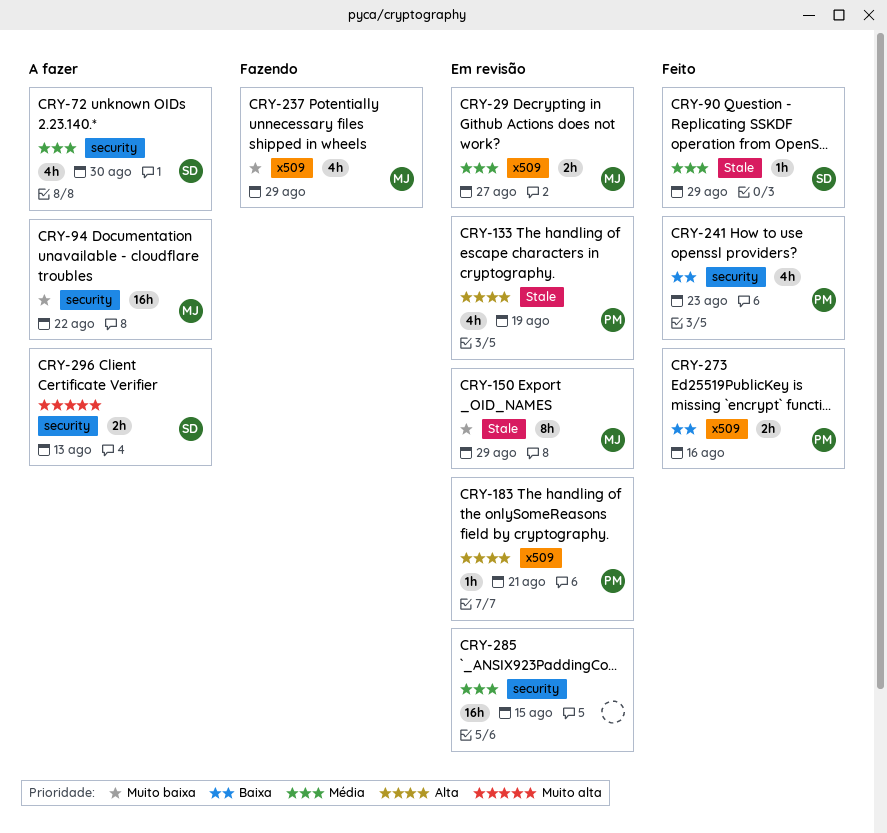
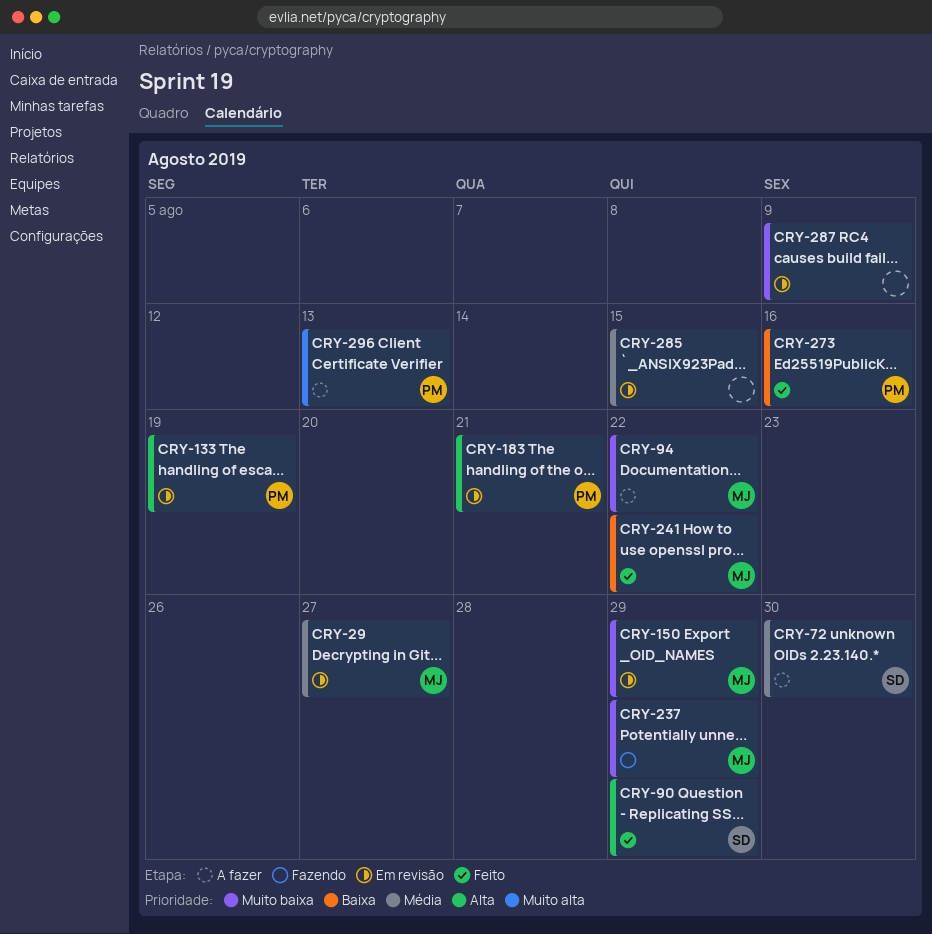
CRY-90, priority: Média -> Alta
CRY-241, owner: PM -> MJ
CRY-241, due: Aug 23 -> Aug 22
CRY-287: none -> present
CRY-296, owner: SD -> PM

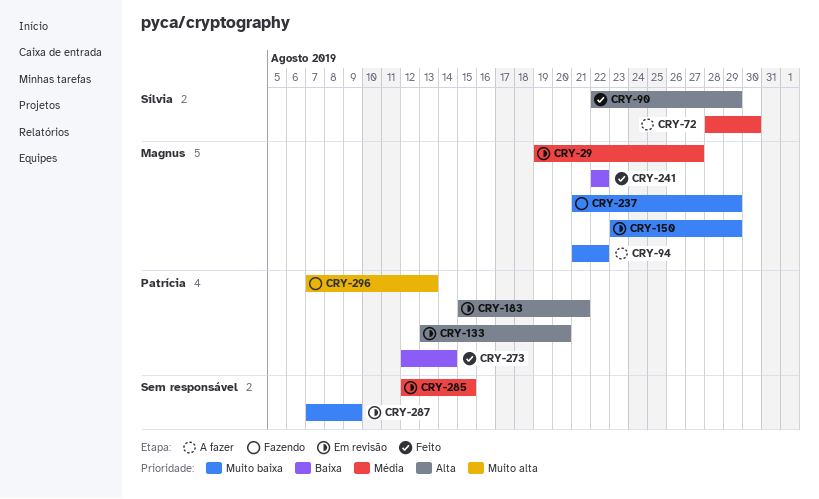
CRY-133, due: Aug 19 -> Aug 20
CRY-273, due: Aug 16 -> Aug 14
CRY-296, status: A fazer -> Fazendo

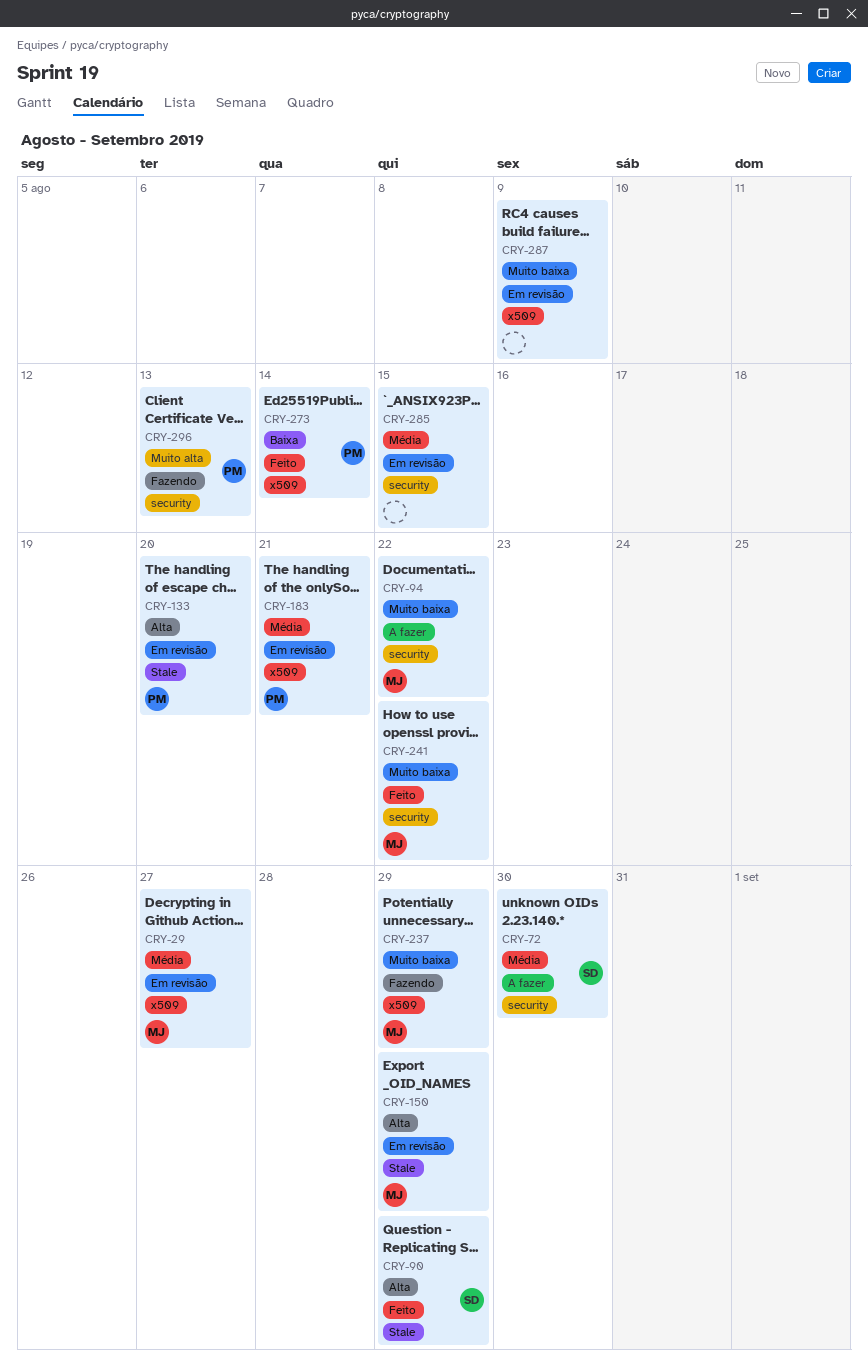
CRY-150, priority: Muito baixa -> Alta
CRY-183, priority: Alta -> Média
CRY-241, priority: Baixa -> Muito baixa

